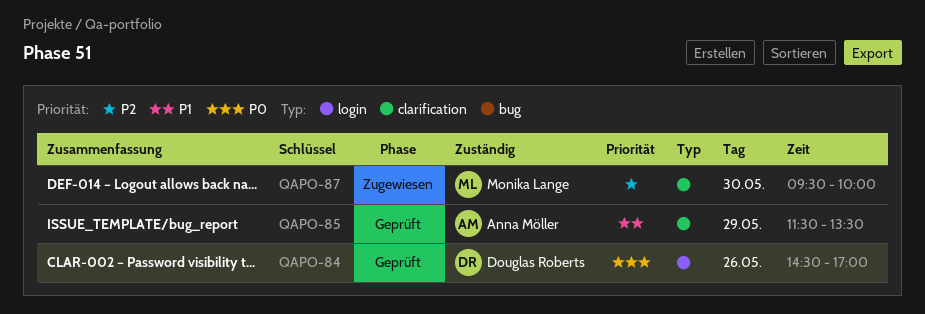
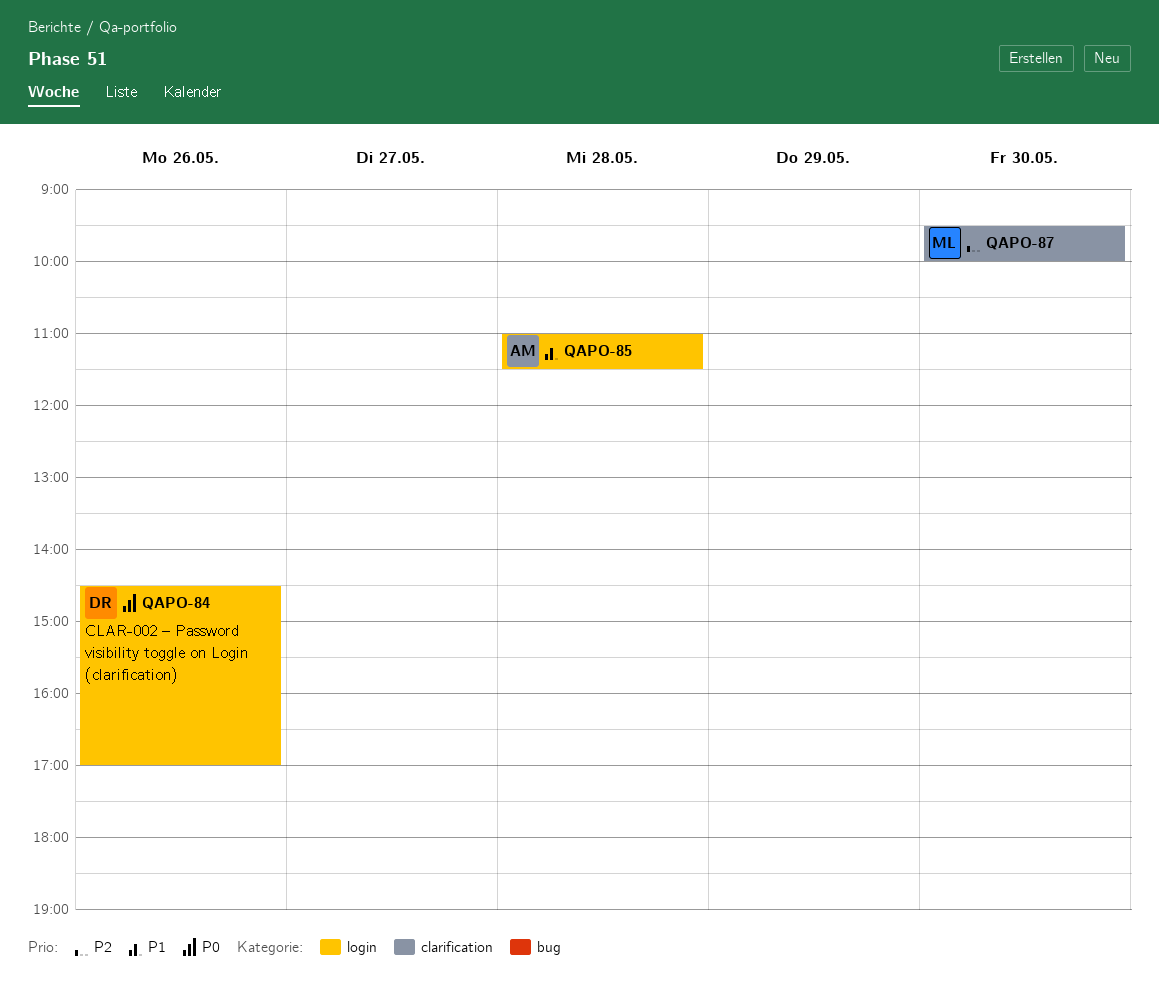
QAPO-85, label: clarification -> login
QAPO-85, day: May 29 -> May 28
QAPO-85, begins: 11:30 -> 11:00
QAPO-85, ends: 13:30 -> 11:30

